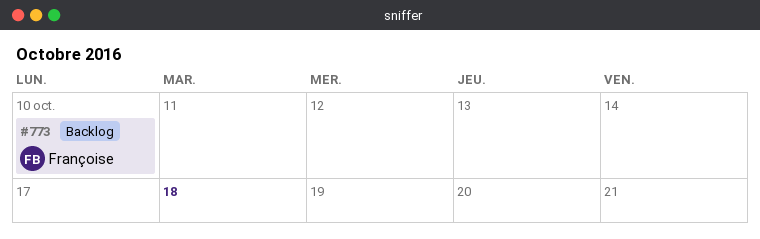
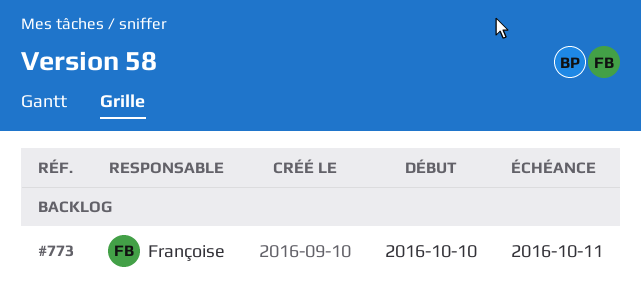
#773, due: Oct 10 -> Oct 11

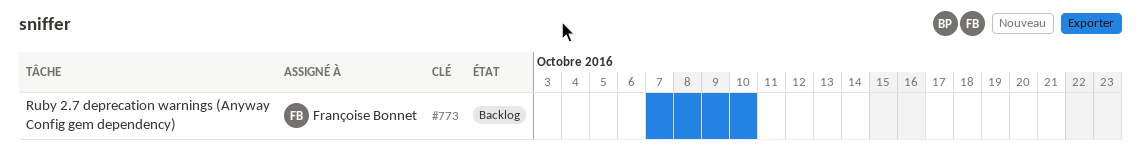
#773, start: Oct 10 -> Oct 7
#773, due: Oct 11 -> Oct 10

